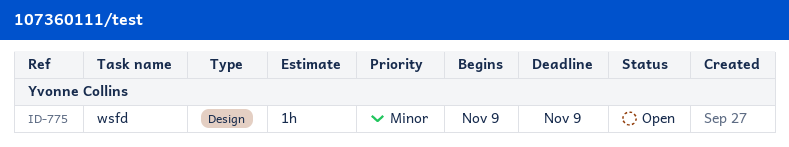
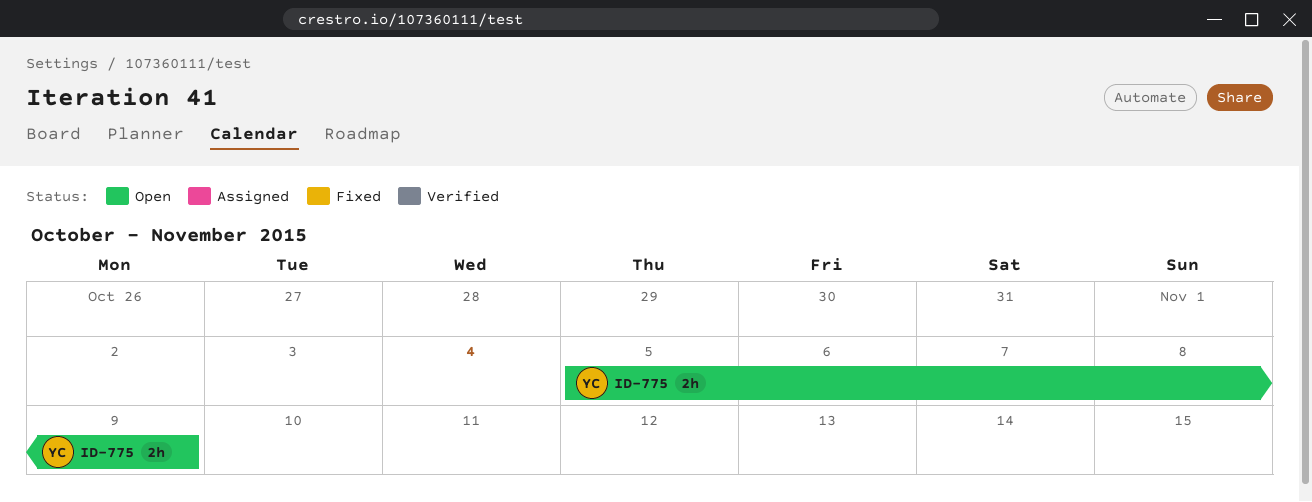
ID-775, estimate: 1h -> 2h
ID-775, start: Nov 9 -> Nov 5

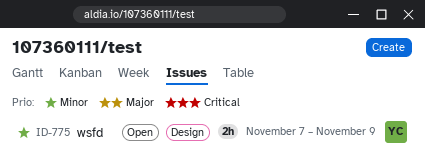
ID-775, start: Nov 5 -> Nov 7

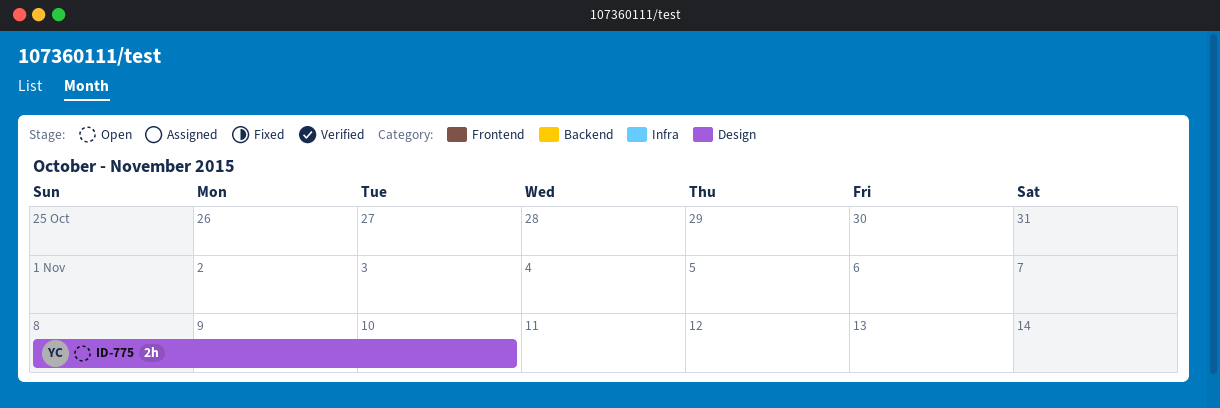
ID-775, start: Nov 7 -> Nov 8
ID-775, due: Nov 9 -> Nov 10

